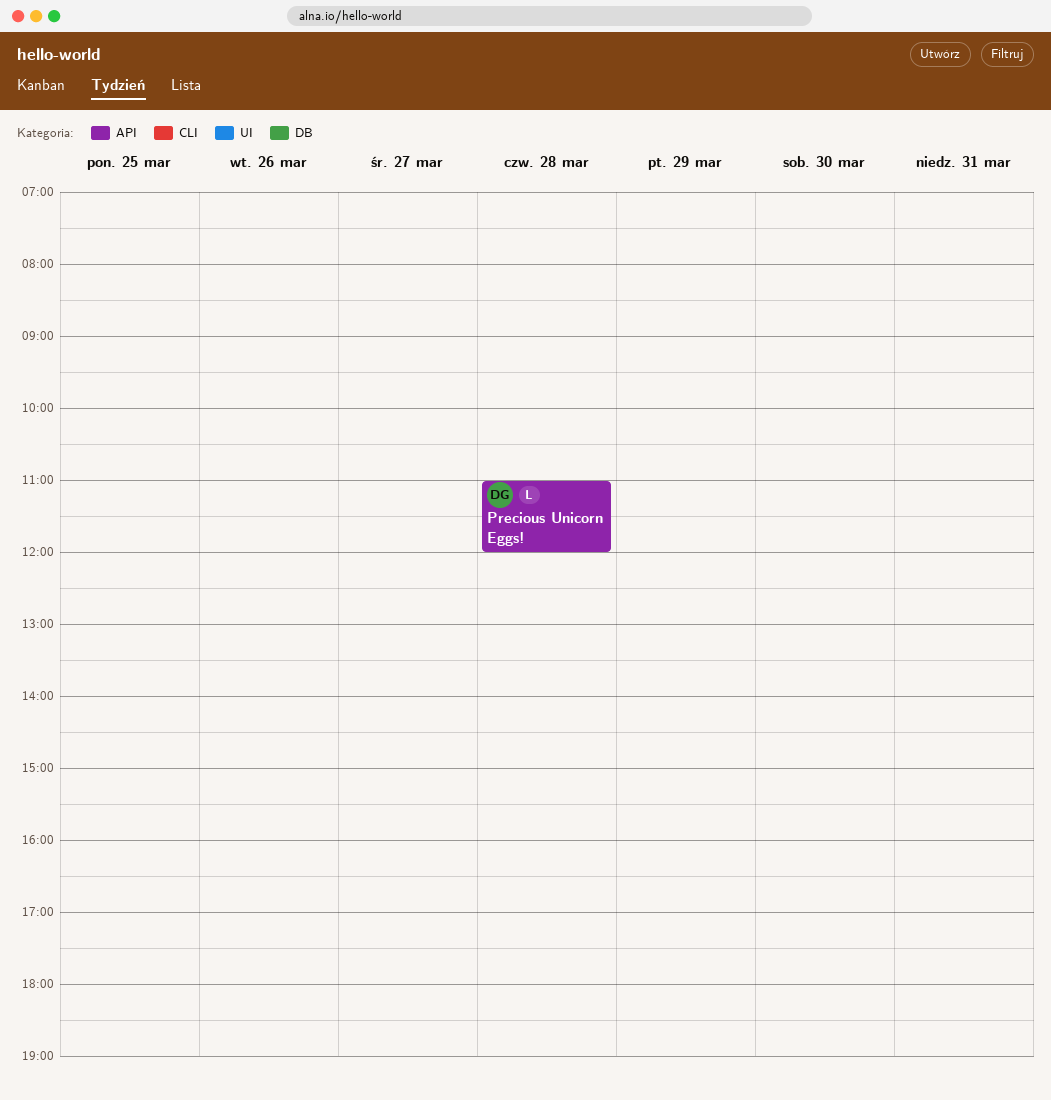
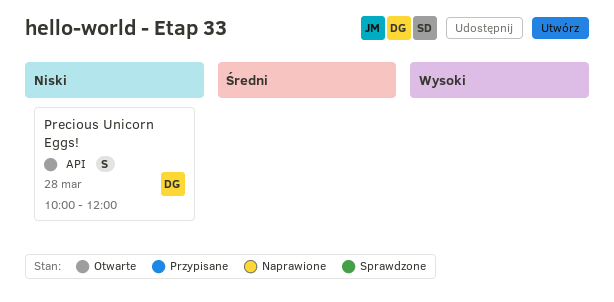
Precious Unicorn Eggs!, estimate: L -> S
Precious Unicorn Eggs!, begins: 11:00 -> 10:00

